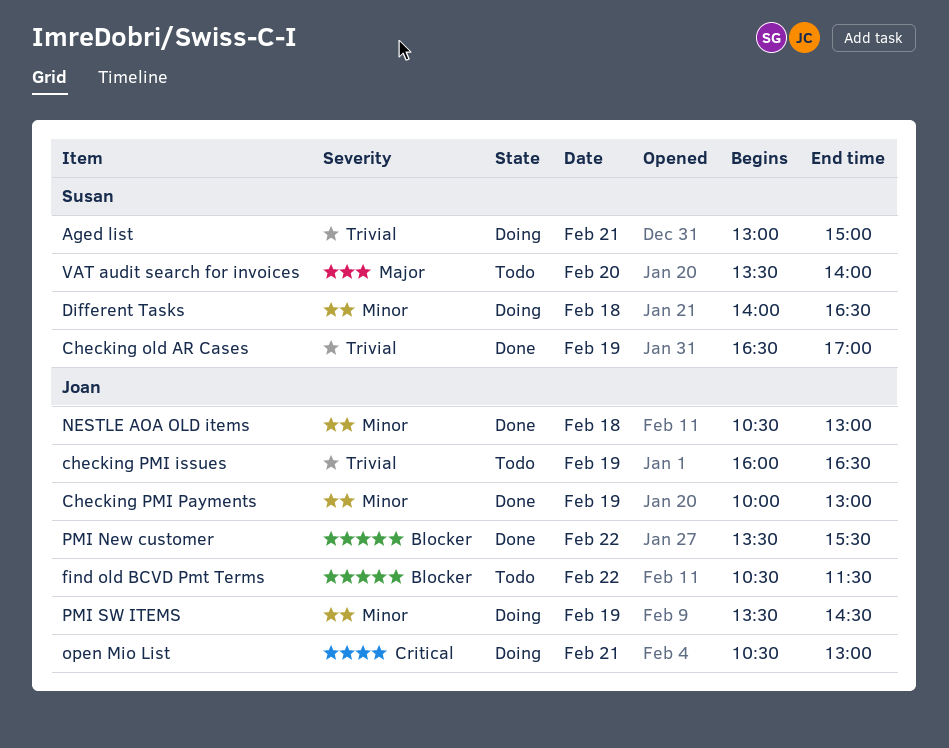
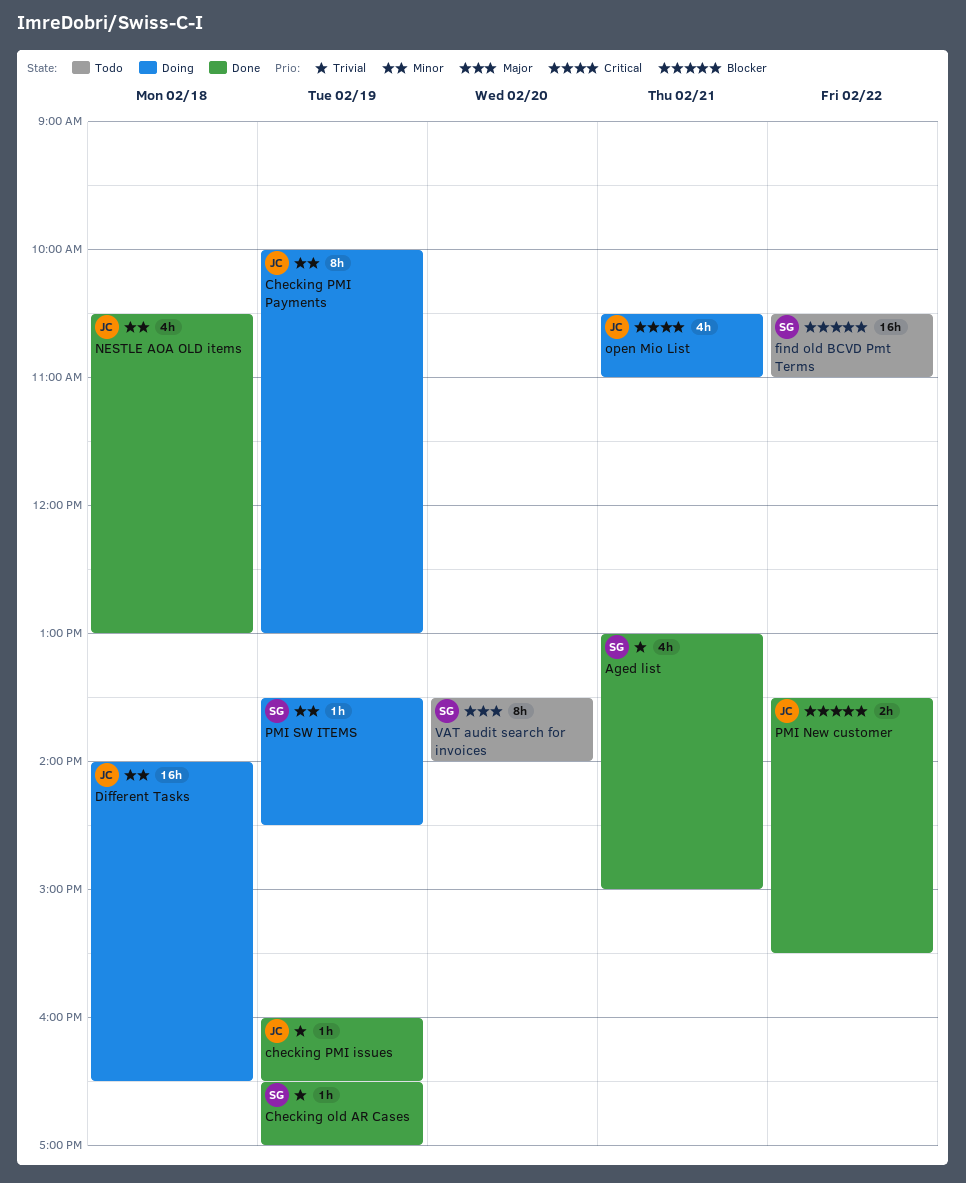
Aged list, status: Doing -> Done
checking PMI issues, status: Todo -> Done
Checking PMI Payments, status: Done -> Doing
Different Tasks, owner: Susan -> Joan
find old BCVD Pmt Terms, owner: Joan -> Susan
find old BCVD Pmt Terms, ends: 11:30 -> 11:00
open Mio List, ends: 13:00 -> 11:00
PMI SW ITEMS, owner: Joan -> Susan

